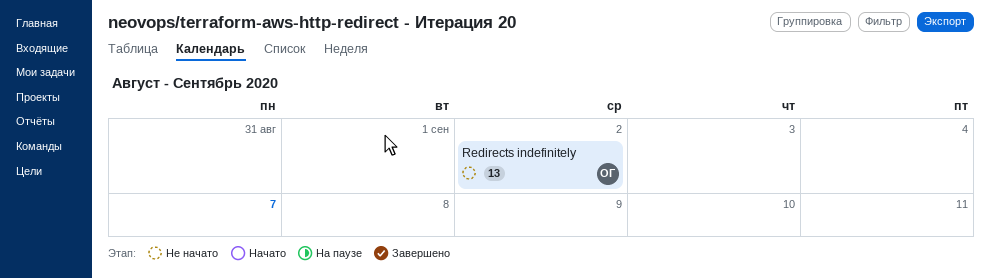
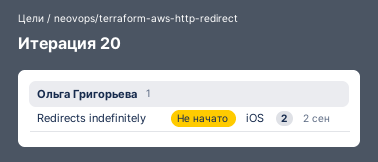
Redirects indefinitely, estimate: 13 -> 2

